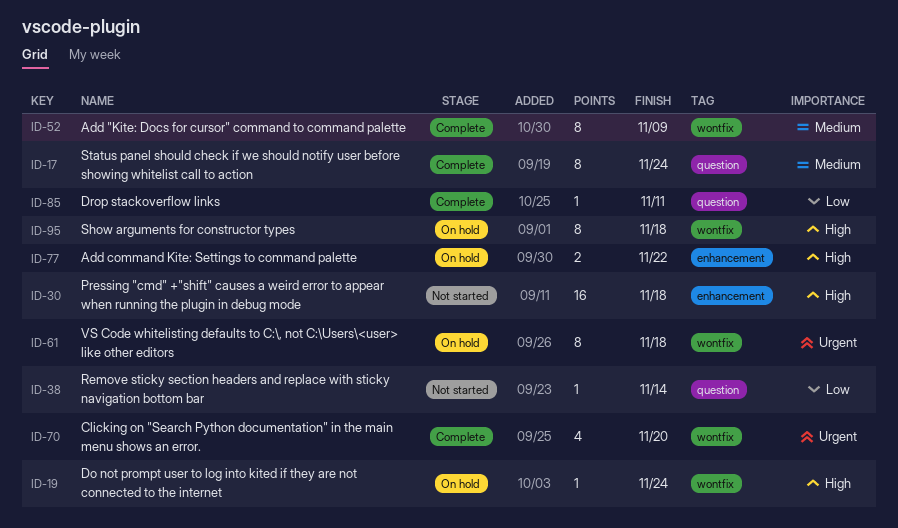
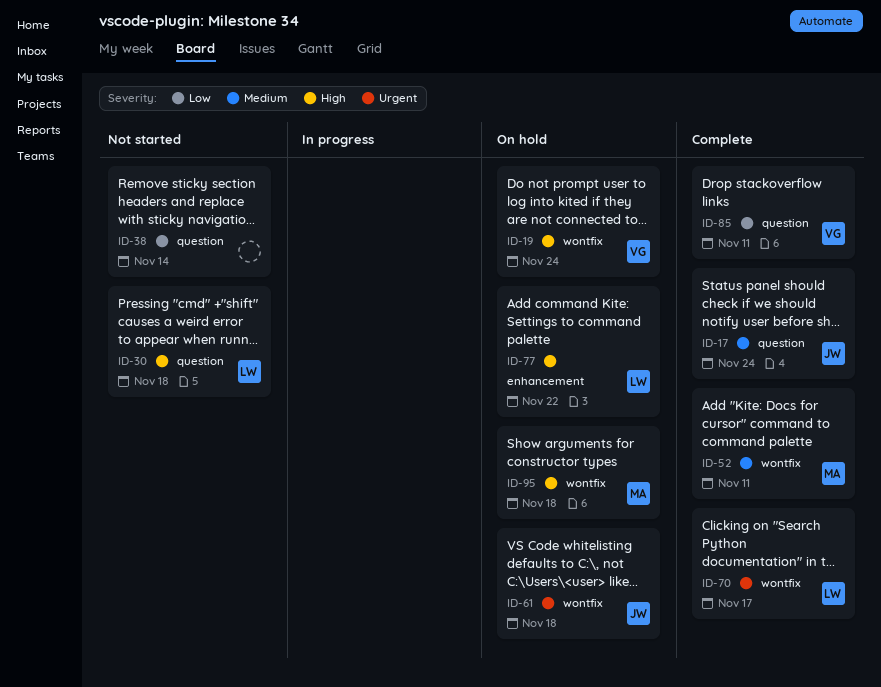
ID-30, label: enhancement -> question
ID-52, due: Nov 9 -> Nov 11
ID-70, due: Nov 20 -> Nov 17

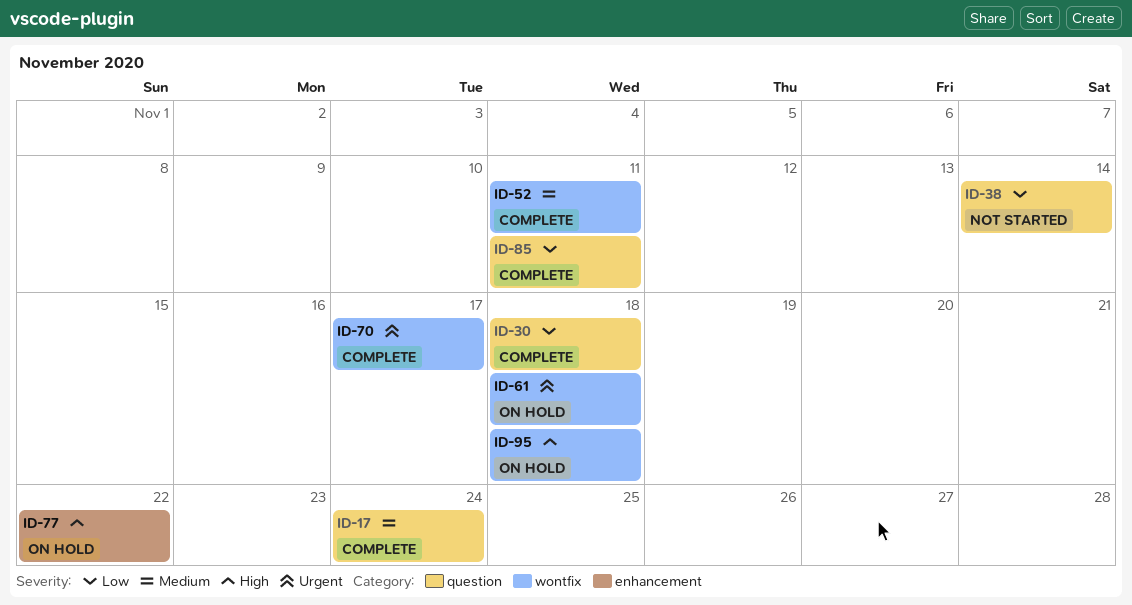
ID-19: present -> none
ID-30, status: Not started -> Complete
ID-30, priority: High -> Low

